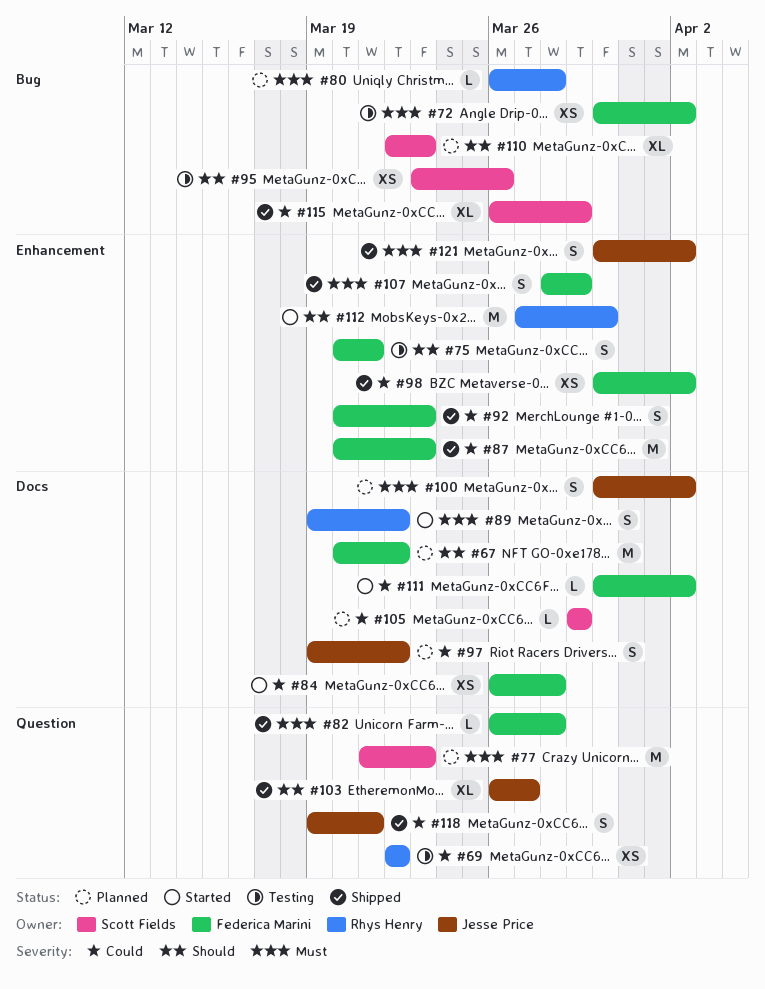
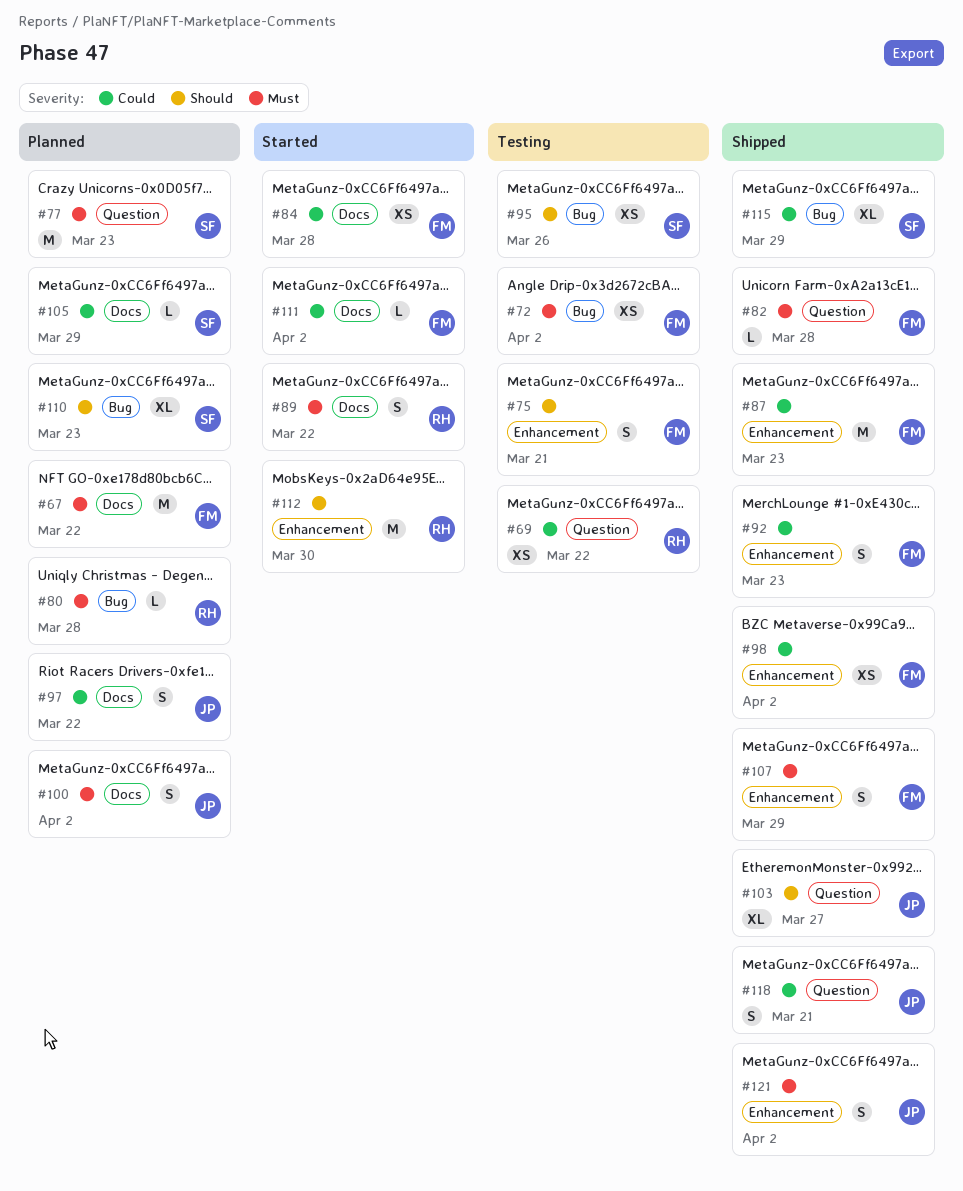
#67, priority: Should -> Must

